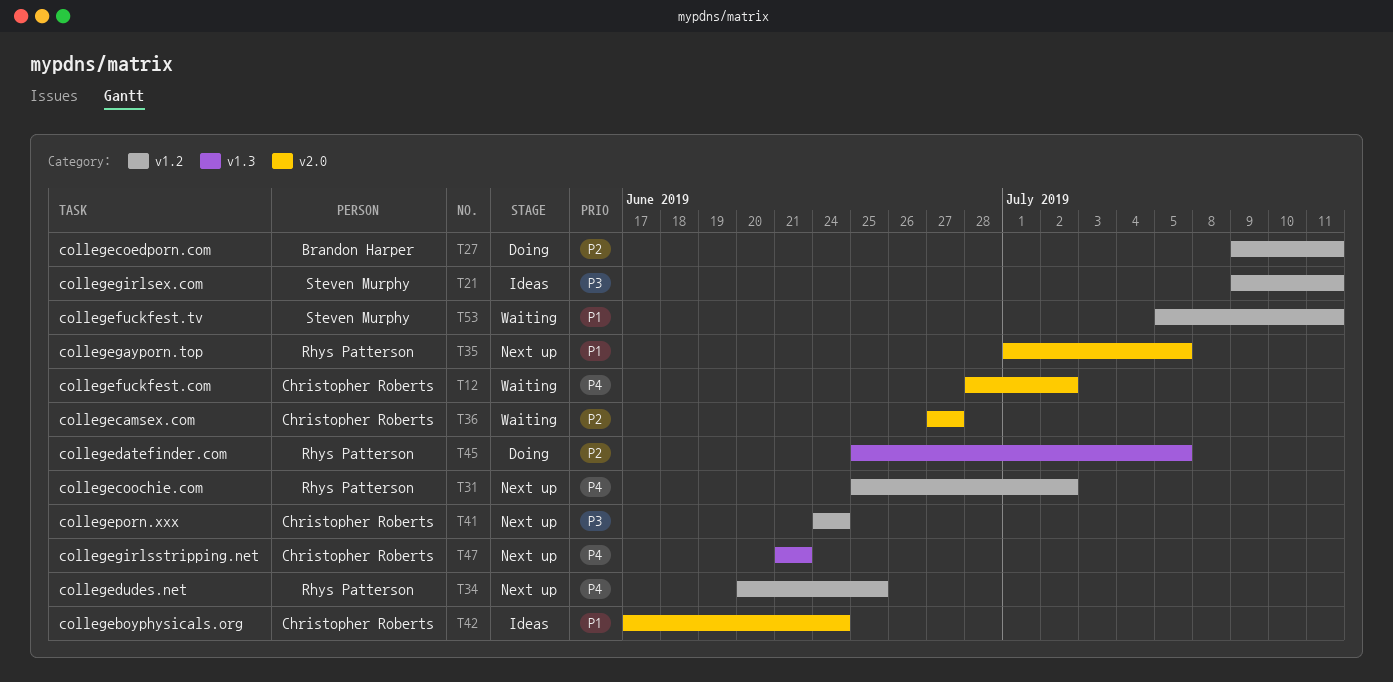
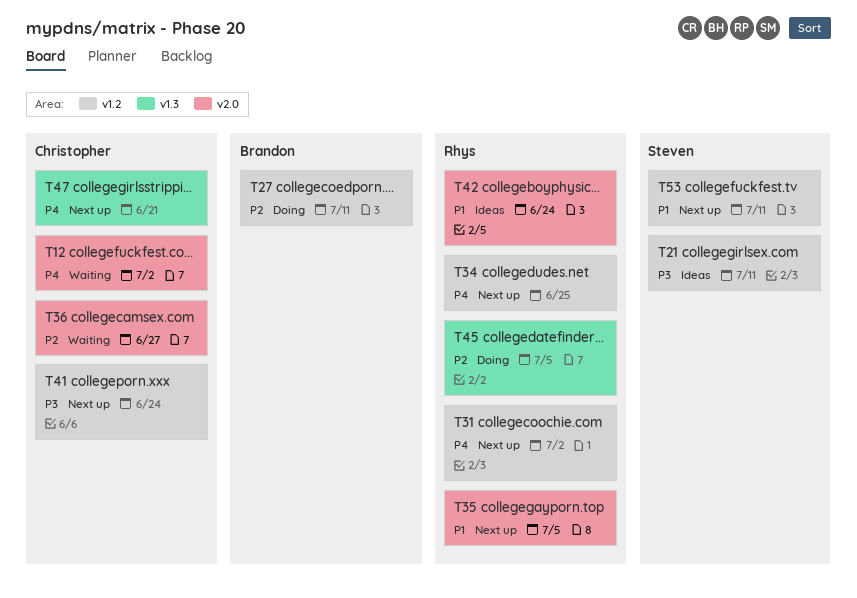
T42, owner: Christopher Roberts -> Rhys Patterson
T53, status: Waiting -> Next up

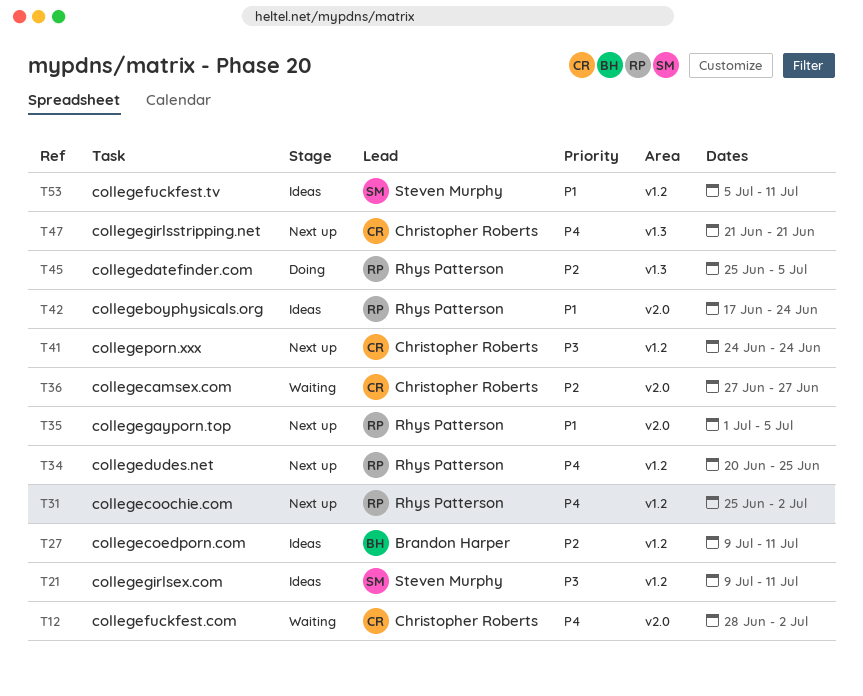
T27, status: Doing -> Ideas
T53, status: Next up -> Ideas

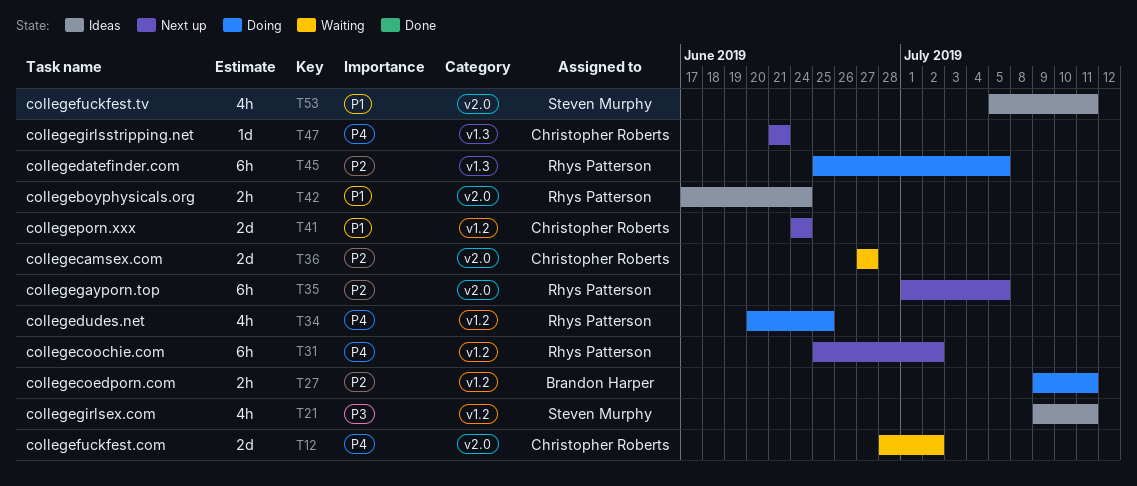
T27, status: Ideas -> Doing
T34, status: Next up -> Doing
T35, priority: P1 -> P2
T41, priority: P3 -> P1
T53, label: v1.2 -> v2.0

